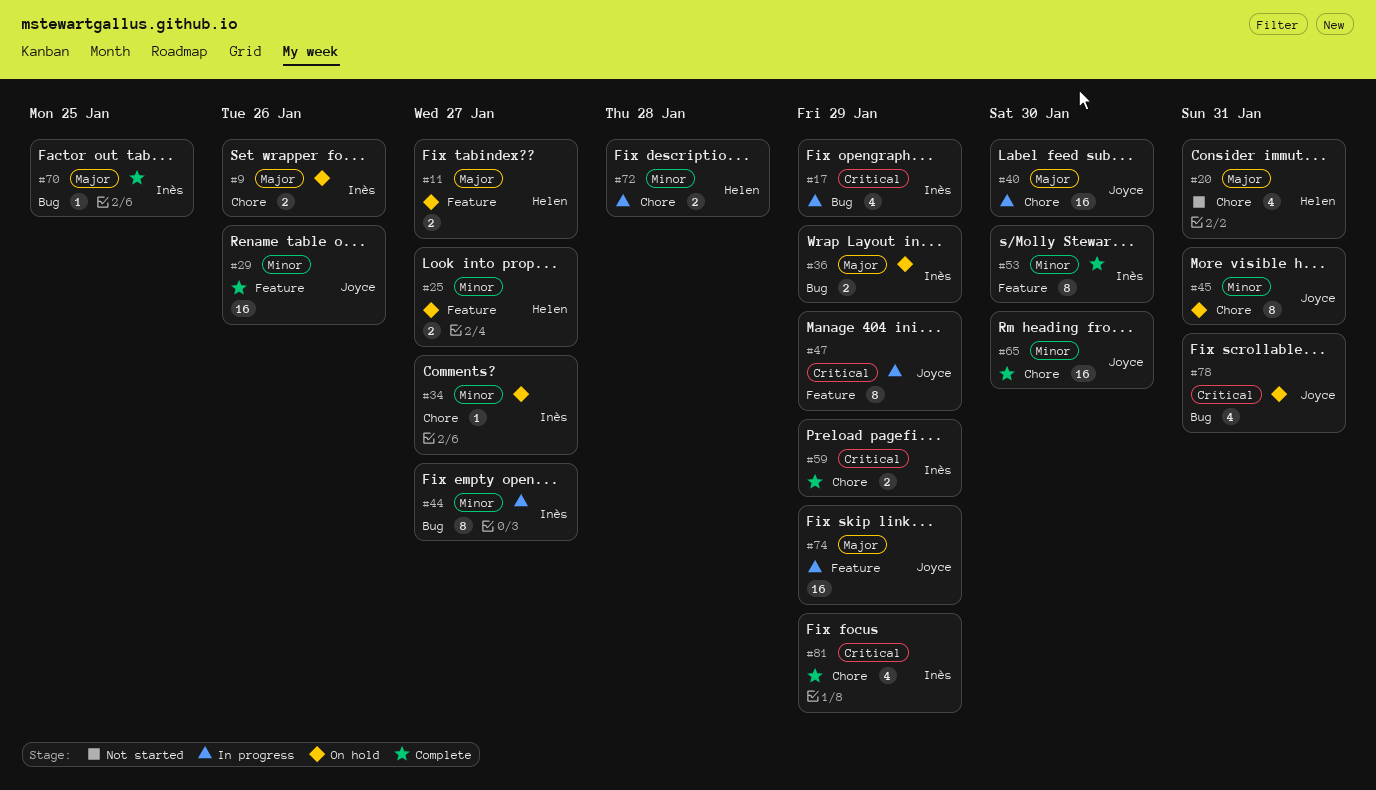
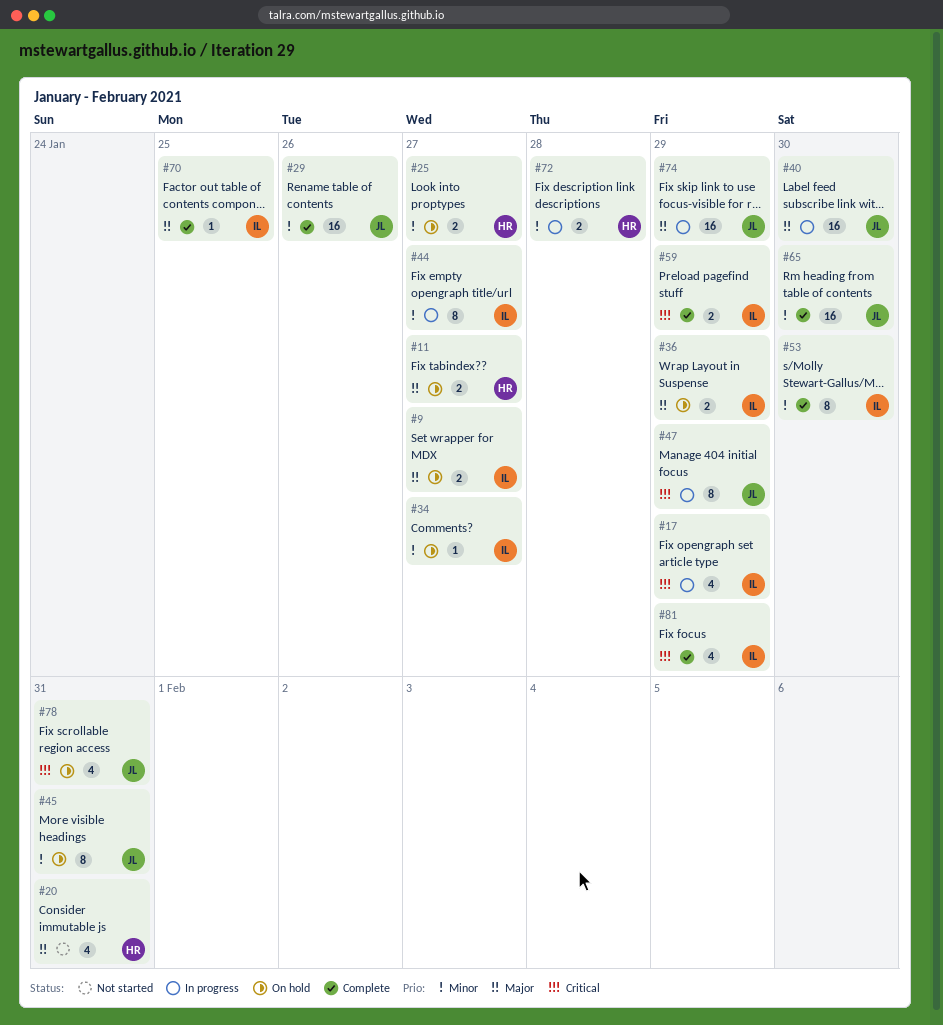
#9, due: Jan 26 -> Jan 27

